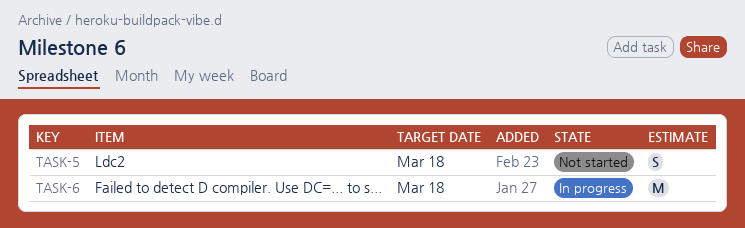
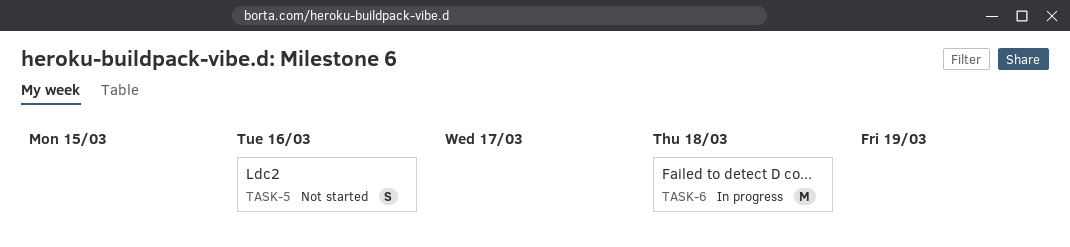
TASK-5, due: Mar 18 -> Mar 16

